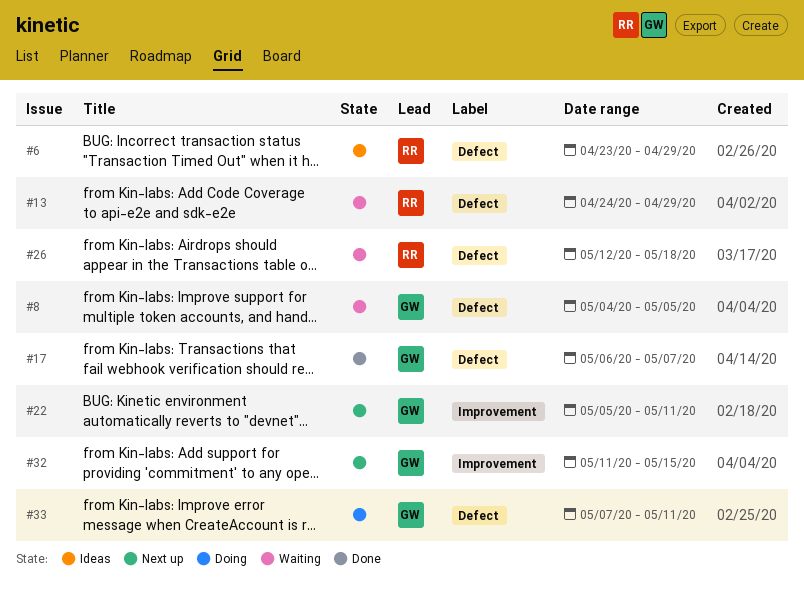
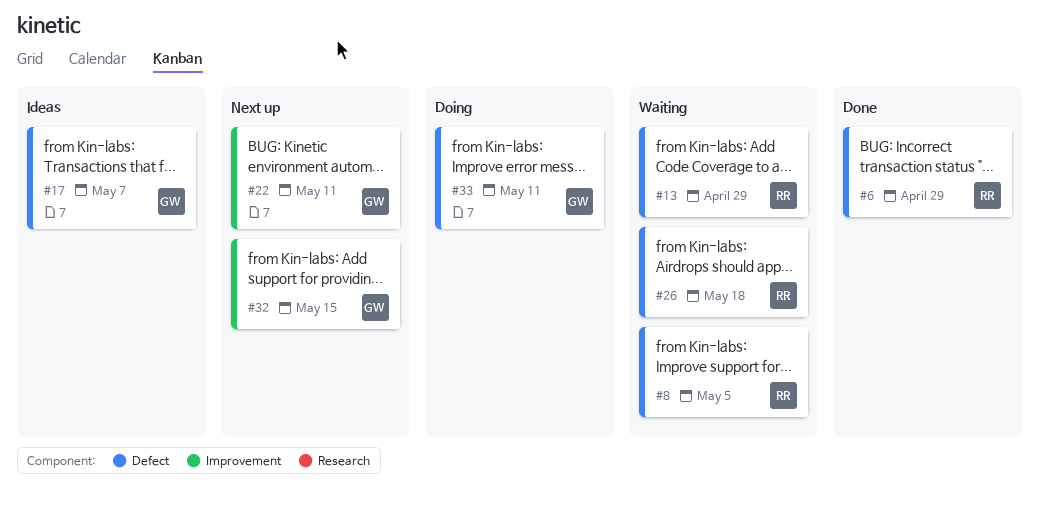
#6, status: Ideas -> Done
#8, owner: GW -> RR
#17, status: Done -> Ideas

